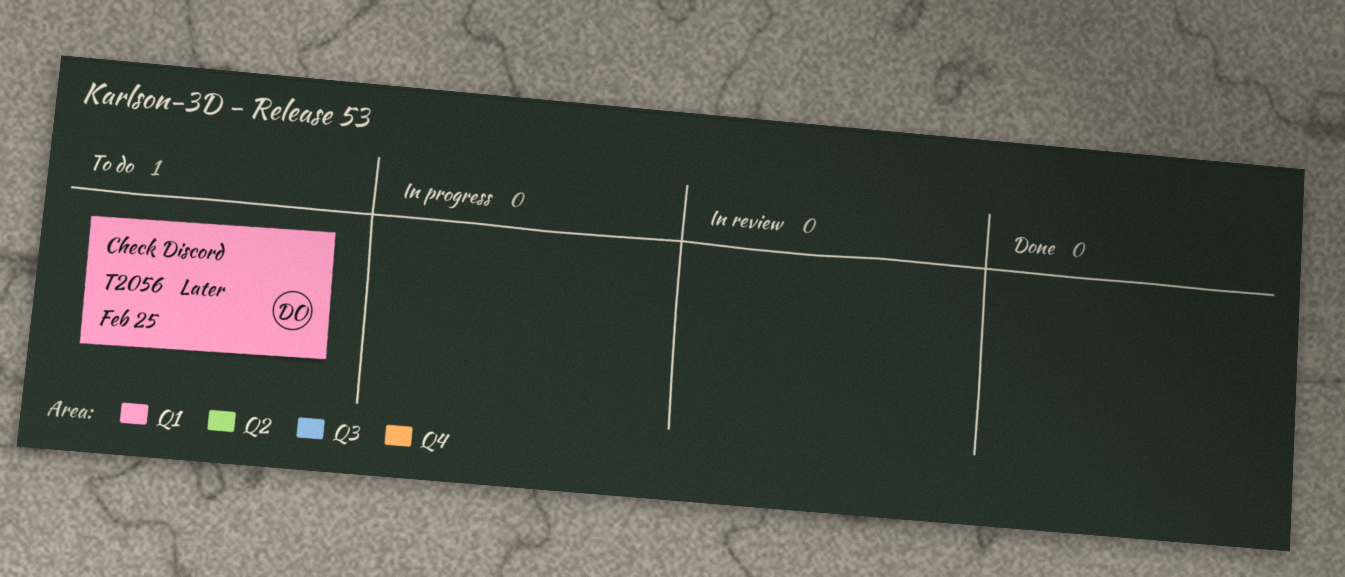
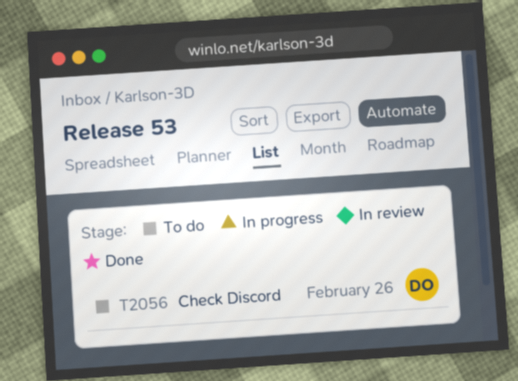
T2056, due: Feb 25 -> Feb 26

